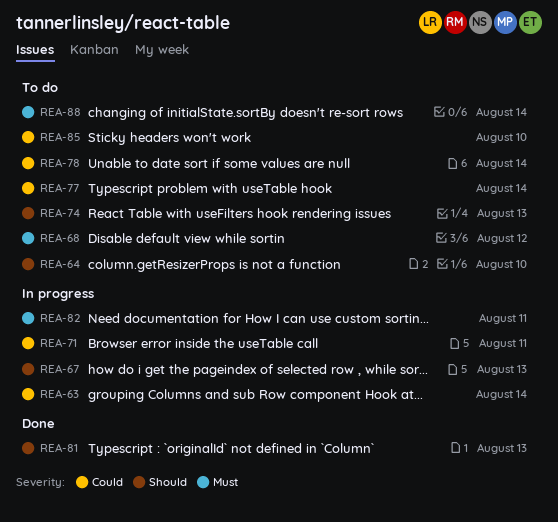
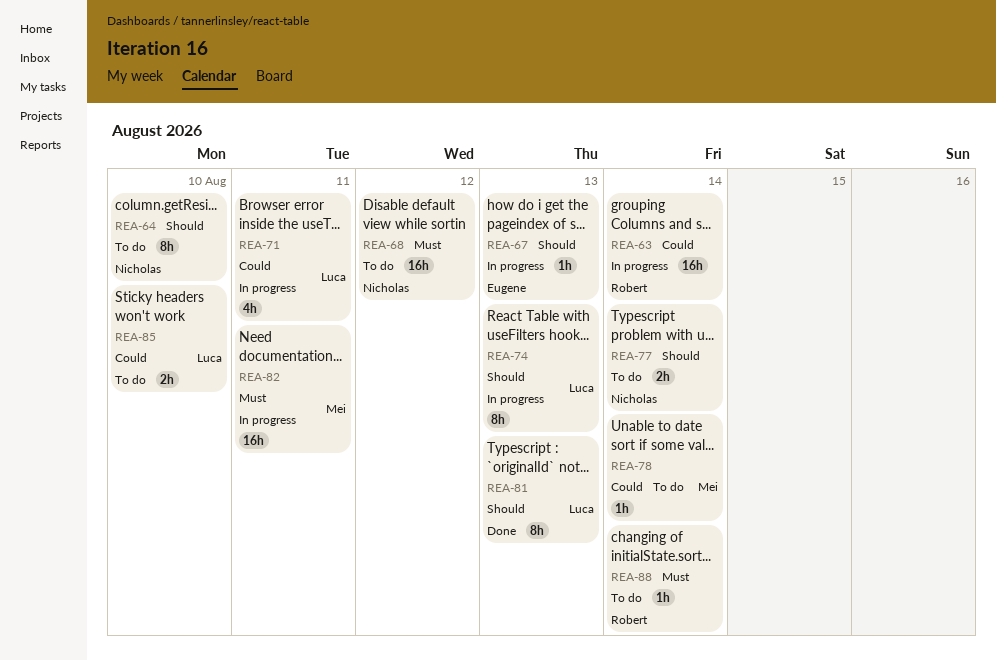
REA-74, status: To do -> In progress
REA-77, priority: Could -> Should

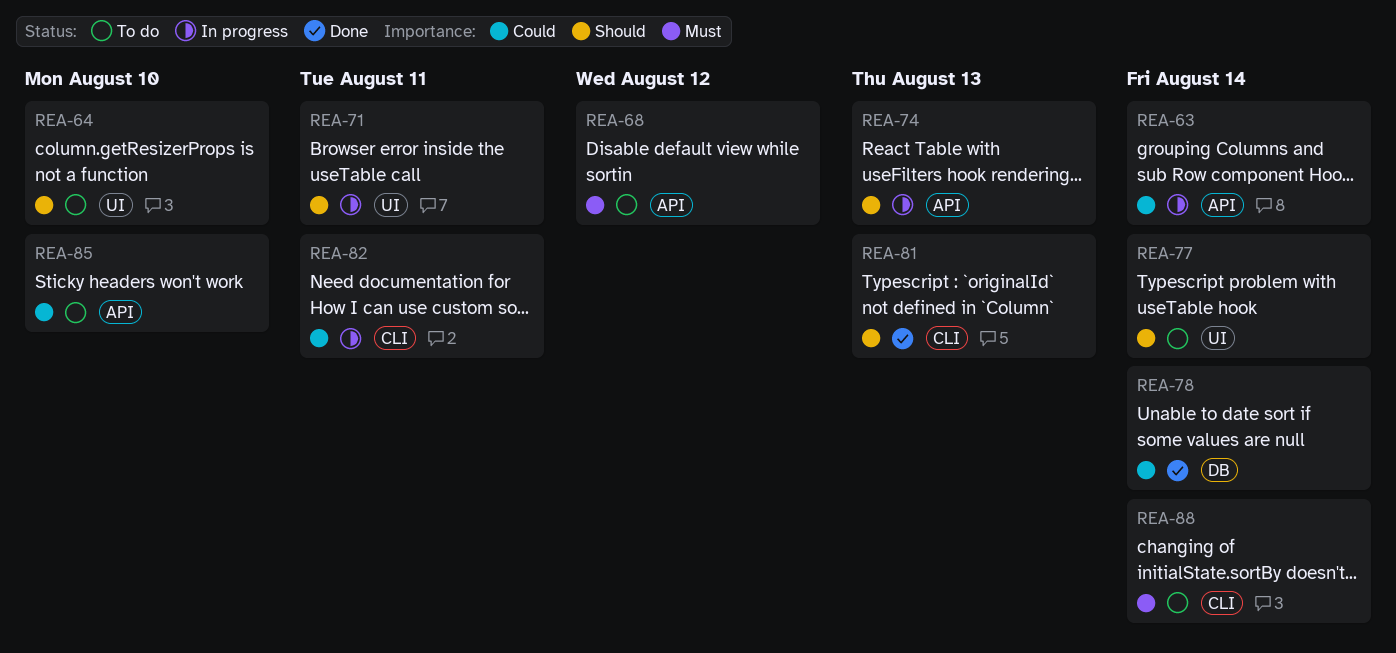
REA-67: present -> none
REA-71, priority: Could -> Should
REA-78, status: To do -> Done
REA-82, priority: Must -> Could

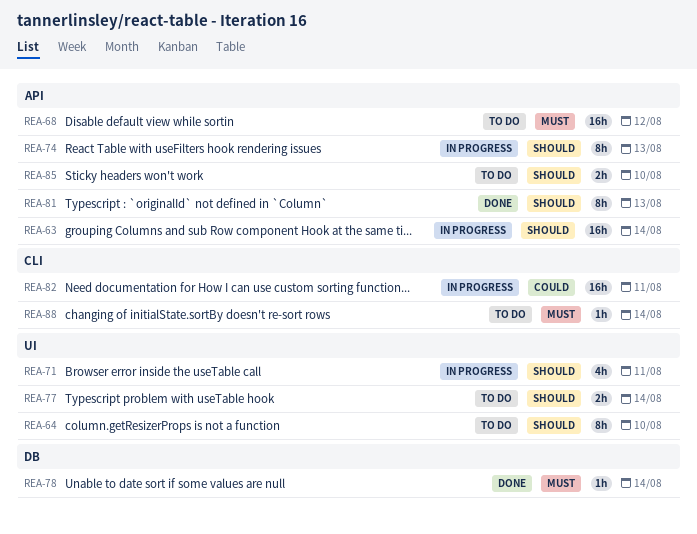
REA-63, priority: Could -> Should
REA-78, priority: Could -> Must
REA-81, label: CLI -> API
REA-85, priority: Could -> Should

